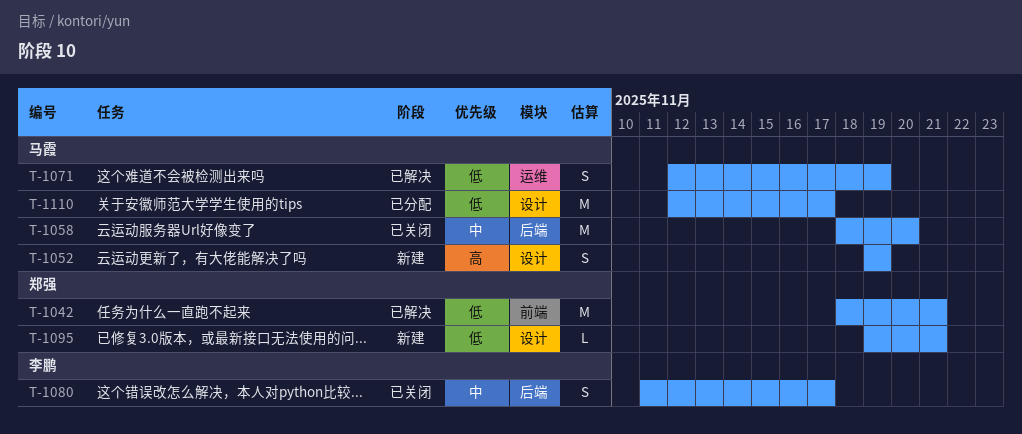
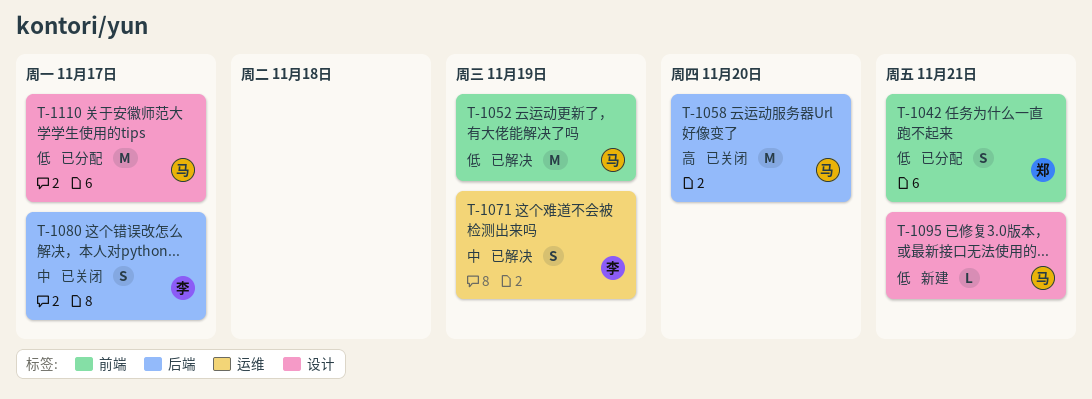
T-1042, status: 已解决 -> 已分配
T-1042, estimate: M -> S
T-1052, status: 新建 -> 已解决
T-1052, priority: 高 -> 低
T-1052, label: 设计 -> 前端
T-1052, estimate: S -> M
T-1058, priority: 中 -> 高
T-1071, owner: 马霞 -> 李鹏
T-1071, priority: 低 -> 中
T-1095, owner: 郑强 -> 马霞

